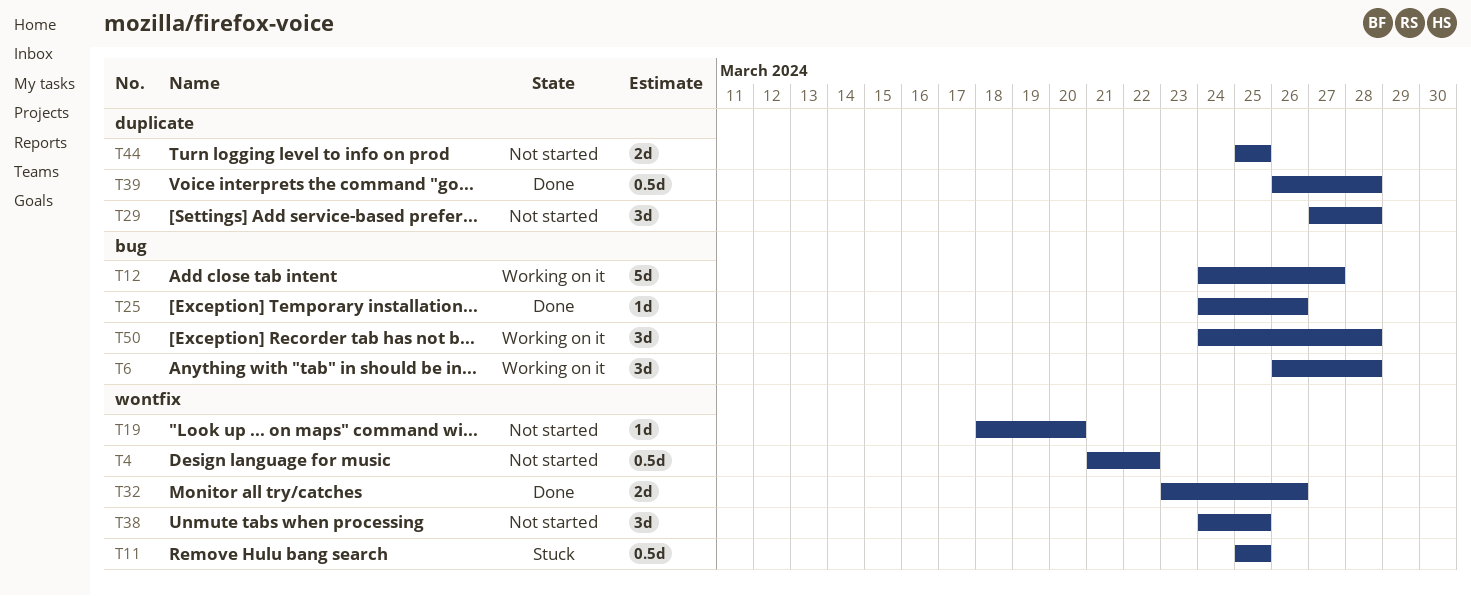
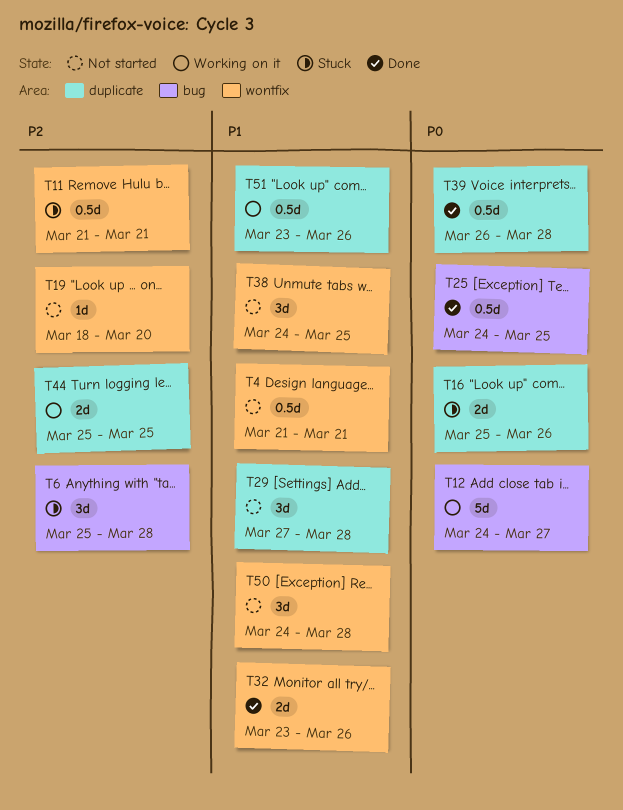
T4, due: Mar 22 -> Mar 21
T6, status: Working on it -> Stuck
T6, start: Mar 26 -> Mar 25
T11, start: Mar 25 -> Mar 21
T11, due: Mar 25 -> Mar 21
T16: none -> present
T25, estimate: 1d -> 0.5d
T25, due: Mar 26 -> Mar 25
T44, status: Not started -> Working on it
T50, status: Working on it -> Not started
T50, label: bug -> wontfix
T51: none -> present

